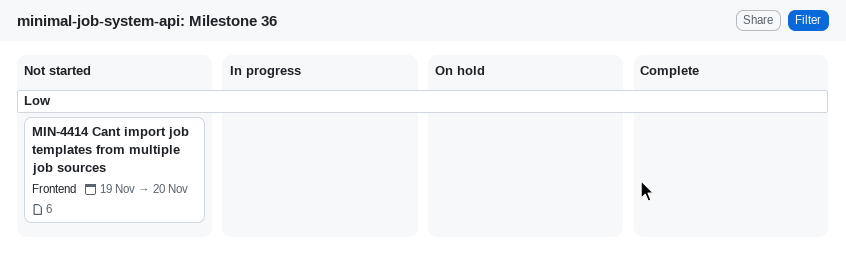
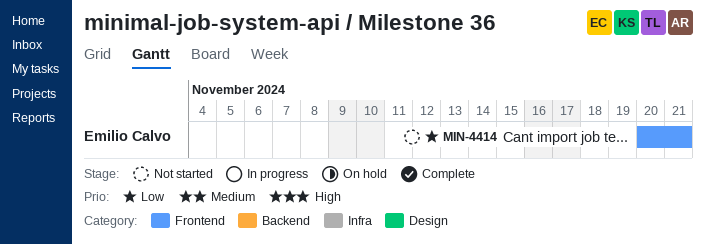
MIN-4414, start: Nov 19 -> Nov 20
MIN-4414, due: Nov 20 -> Nov 21

